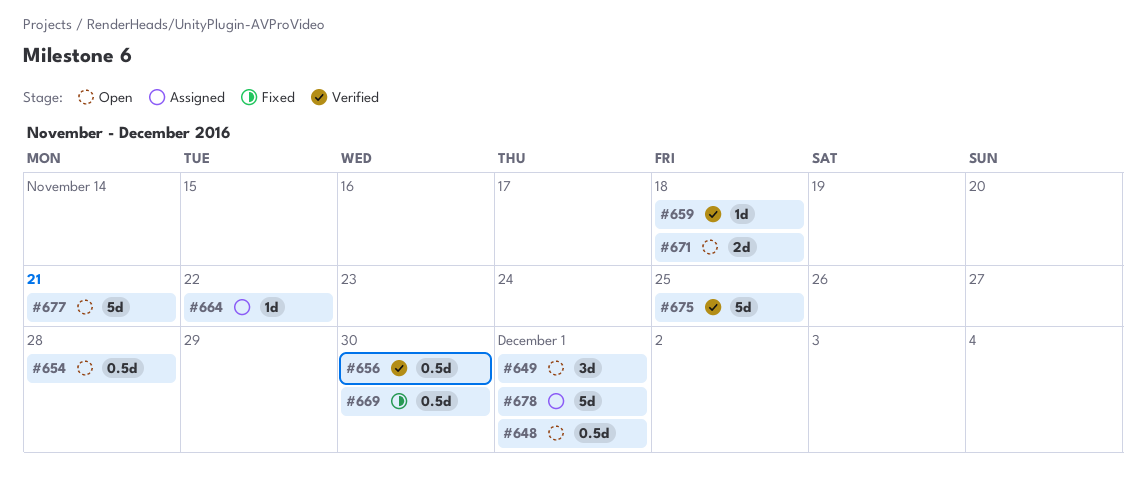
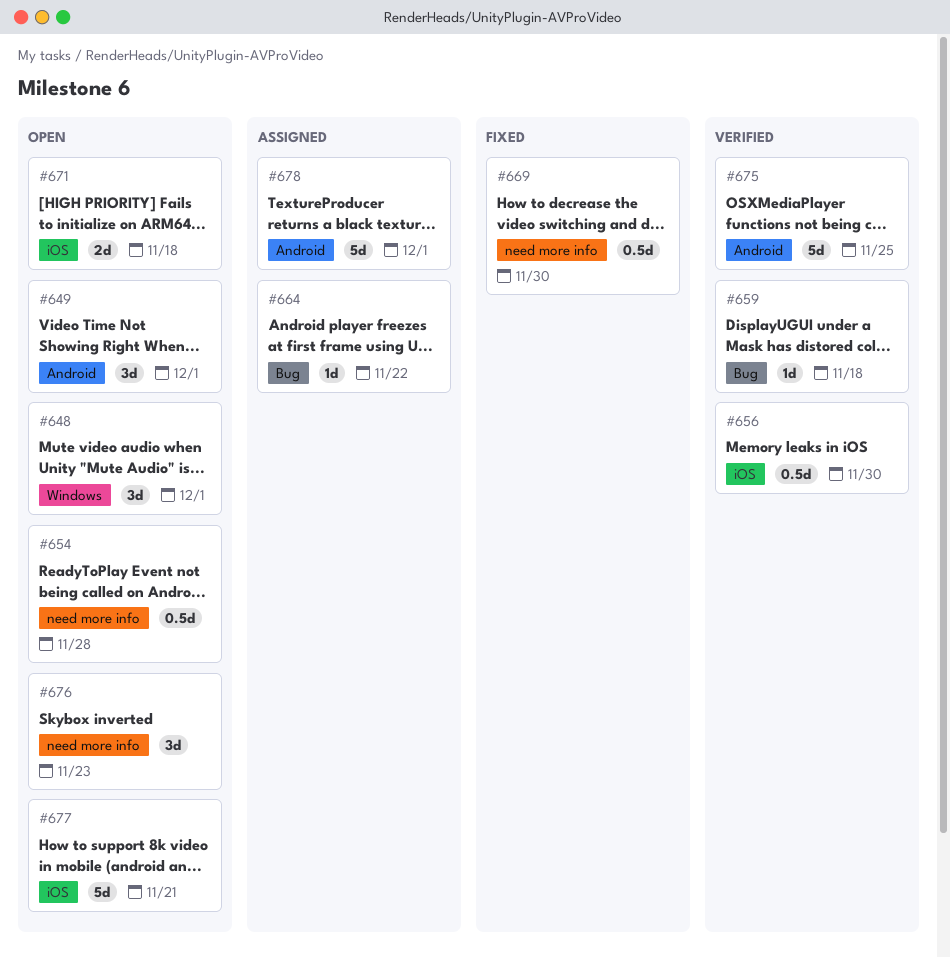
#648, estimate: 0.5d -> 3d
#676: none -> present

